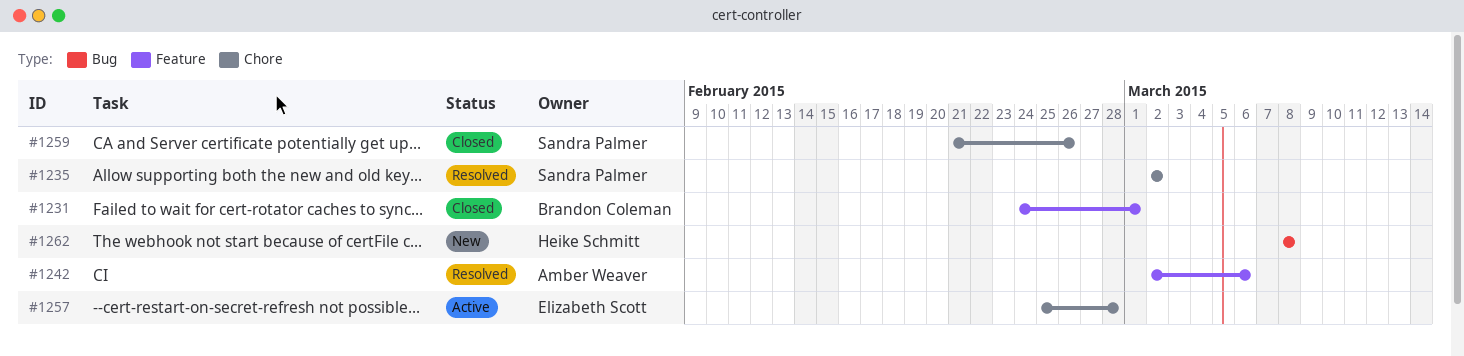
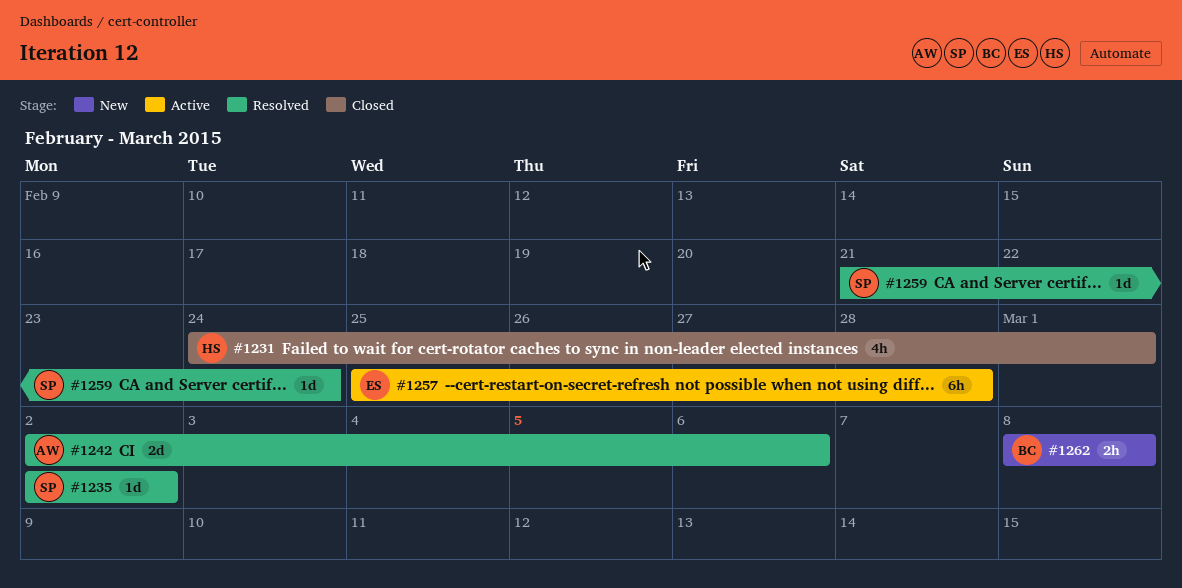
#1231, owner: Brandon Coleman -> Heike Schmitt
#1259, status: Closed -> Resolved
#1259, due: Feb 26 -> Feb 24
#1262, owner: Heike Schmitt -> Brandon Coleman

